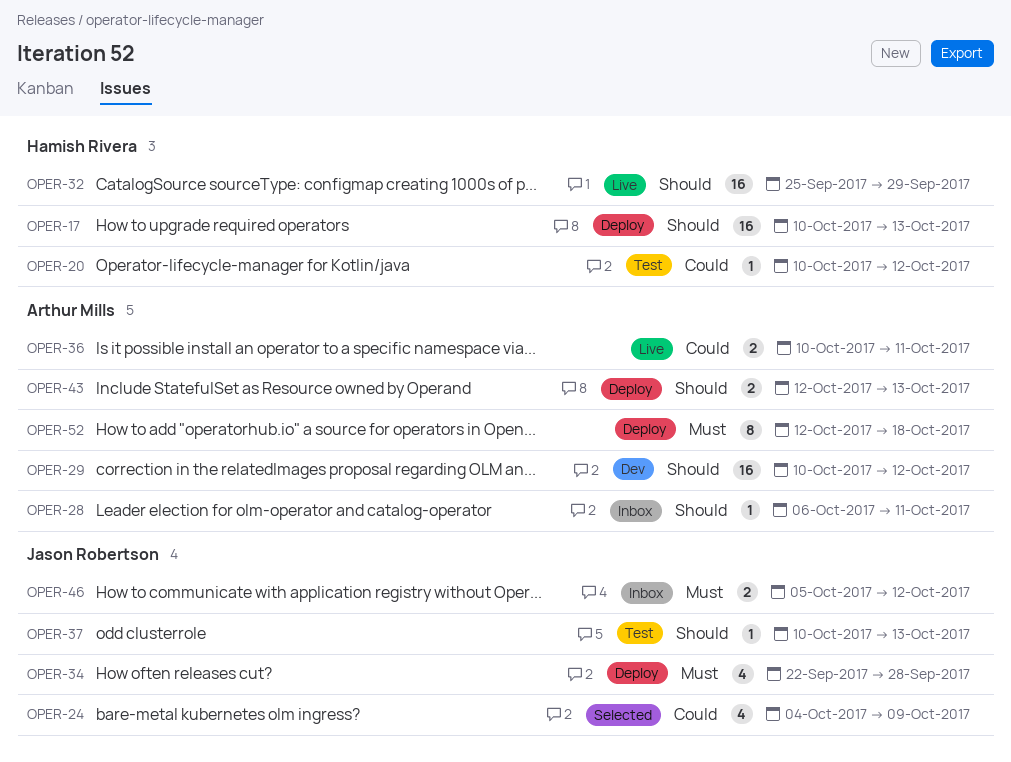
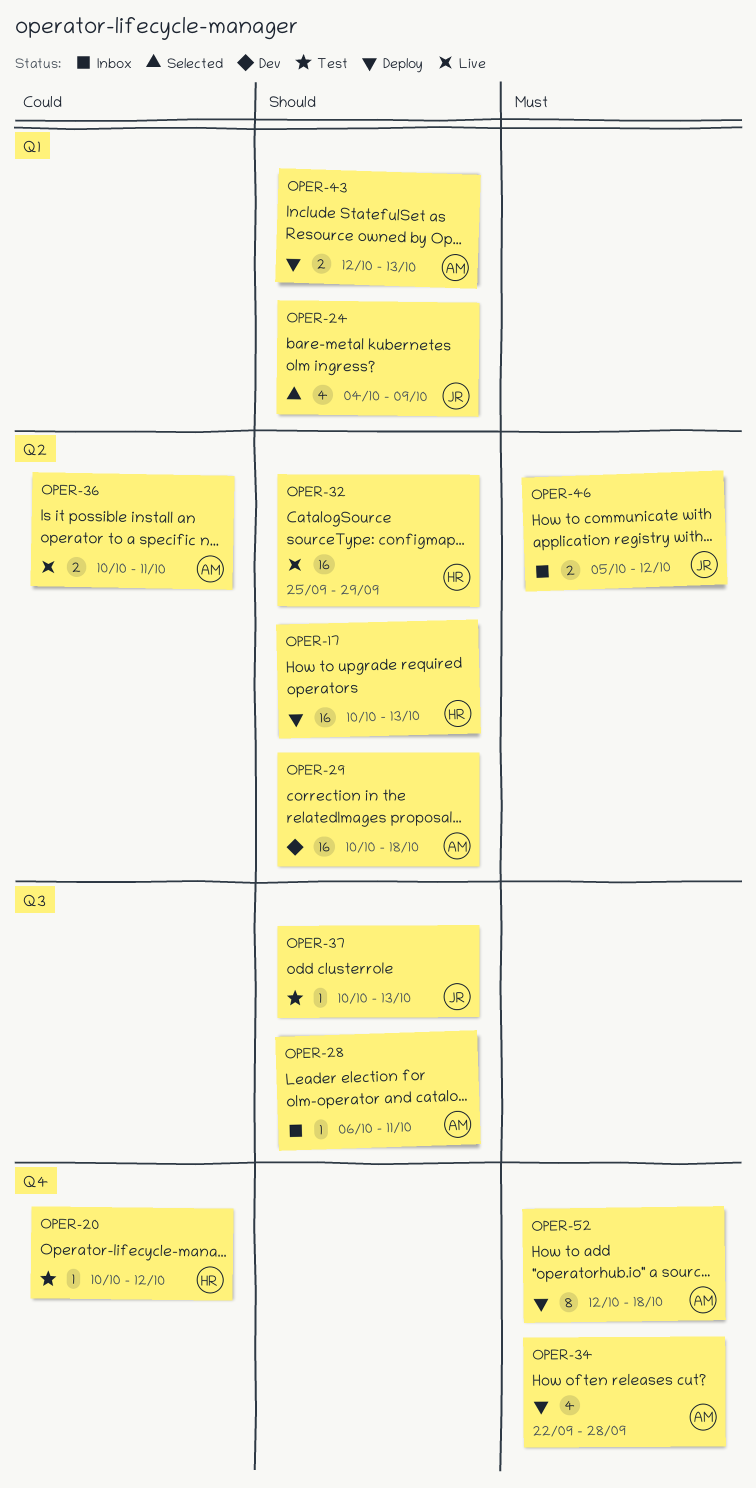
OPER-24, priority: Could -> Should
OPER-29, due: Oct 12 -> Oct 18
OPER-34, owner: Jason Robertson -> Arthur Mills

